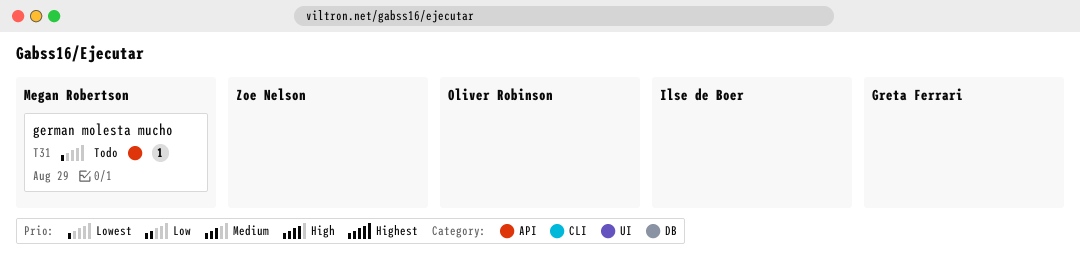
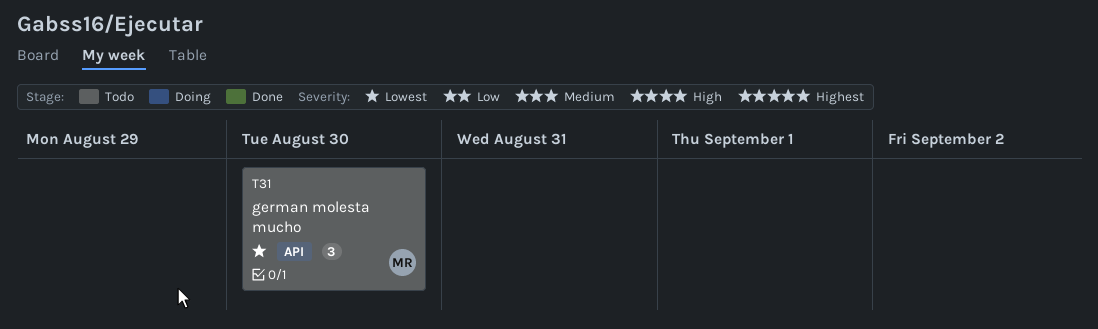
T31, estimate: 1 -> 3
T31, due: Aug 29 -> Aug 30

